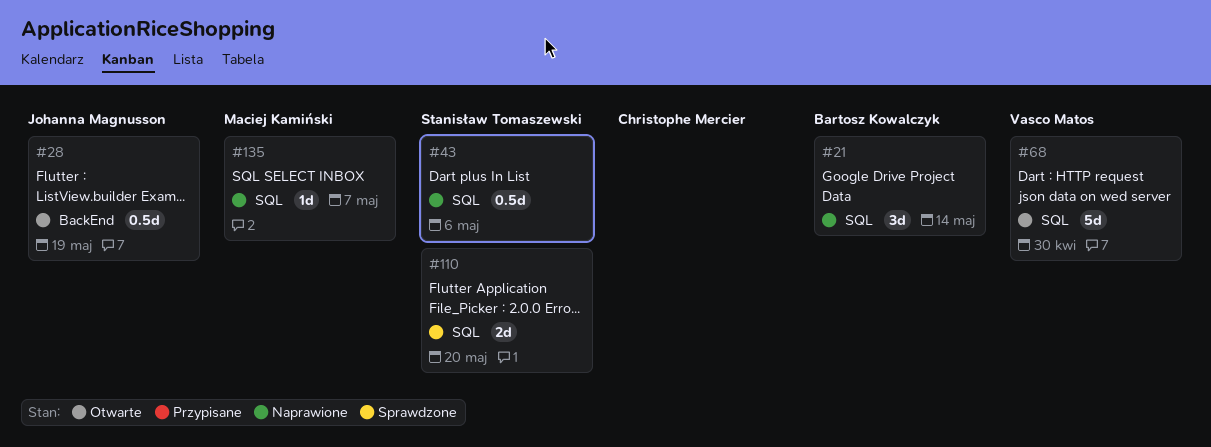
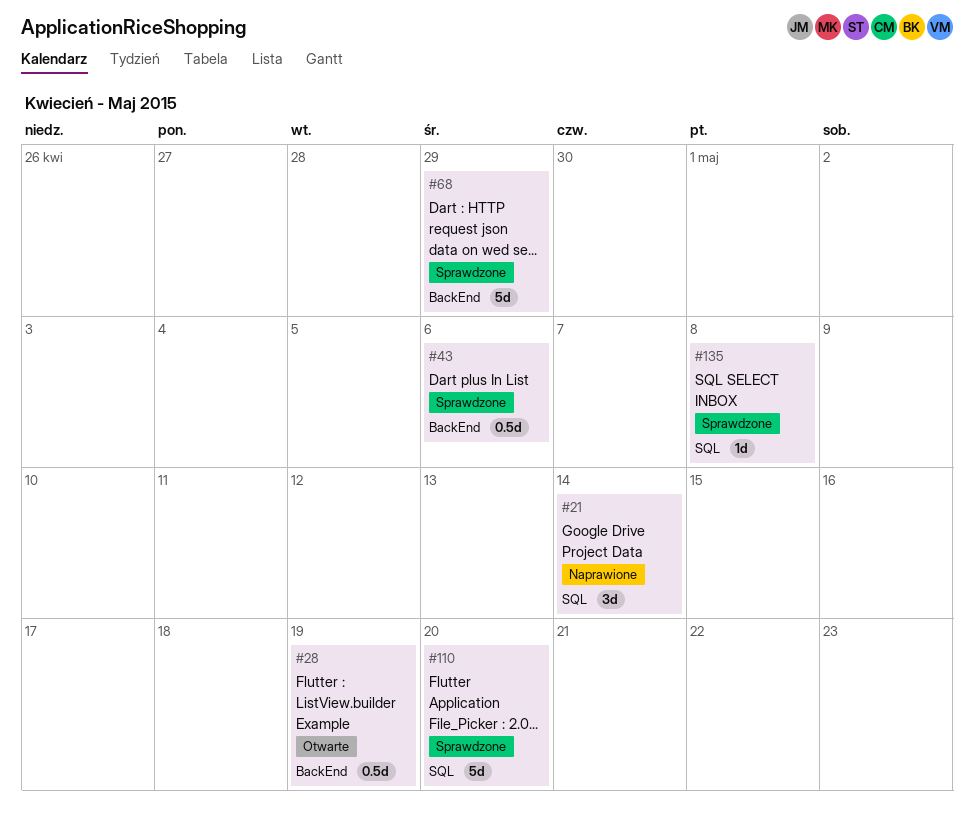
#43, status: Naprawione -> Sprawdzone
#43, label: SQL -> BackEnd
#68, status: Otwarte -> Sprawdzone
#68, label: SQL -> BackEnd
#68, due: Apr 30 -> Apr 29
#110, estimate: 2d -> 5d
#135, status: Naprawione -> Sprawdzone
#135, due: May 7 -> May 8

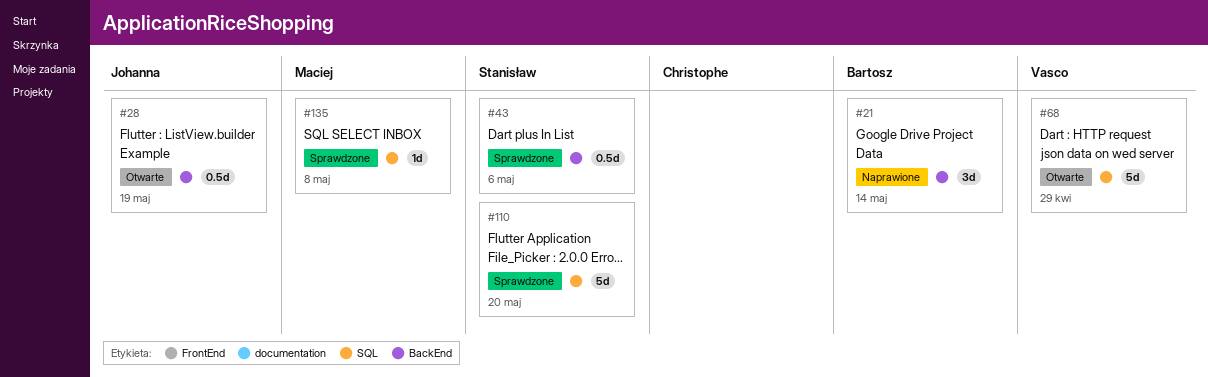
#21, label: SQL -> BackEnd
#68, status: Sprawdzone -> Otwarte
#68, label: BackEnd -> SQL

